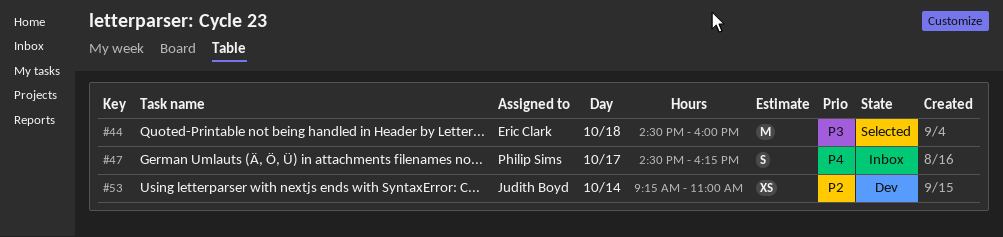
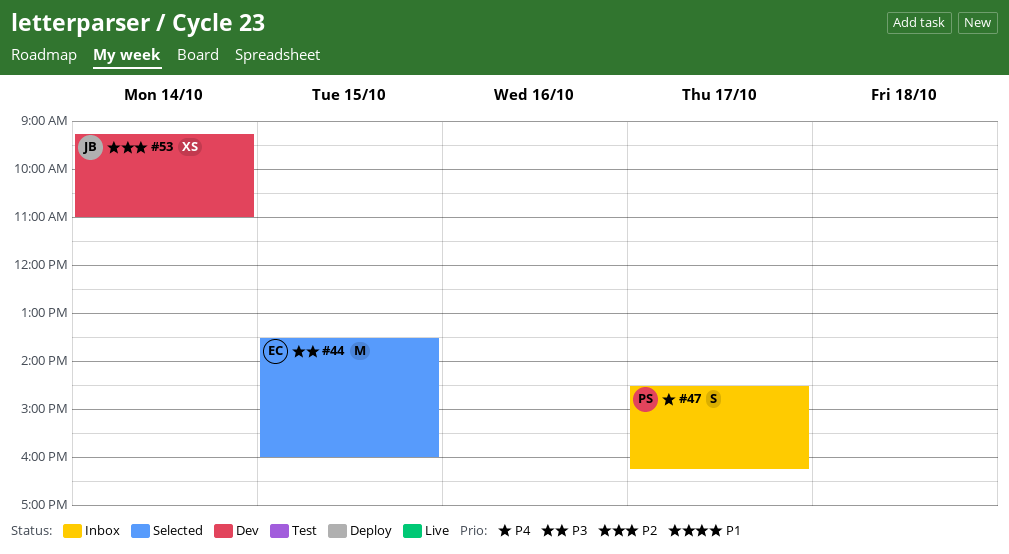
#44, day: Oct 18 -> Oct 15
#44, begins: 14:30 -> 13:30

